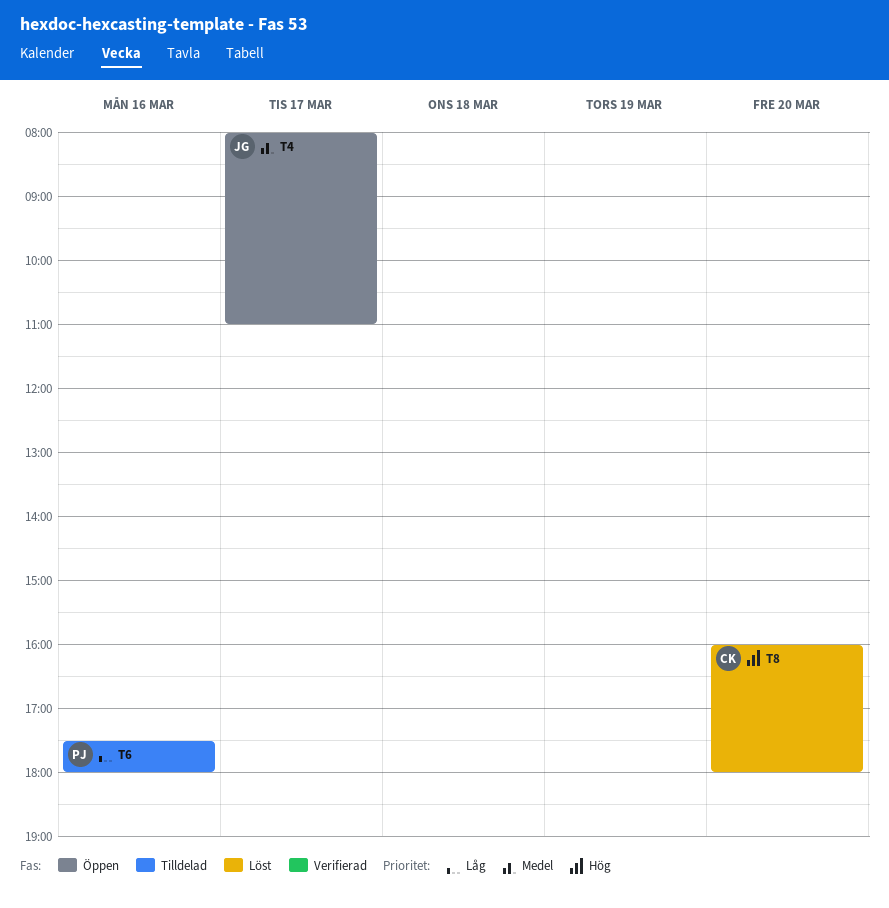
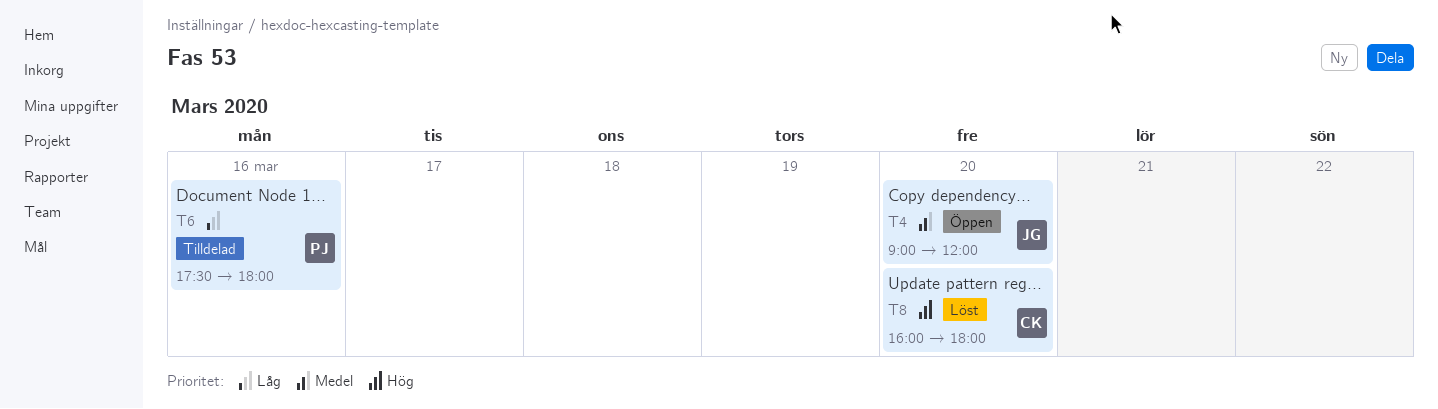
T4, day: Mar 17 -> Mar 20
T4, begins: 08:00 -> 09:00
T4, ends: 11:00 -> 12:00

